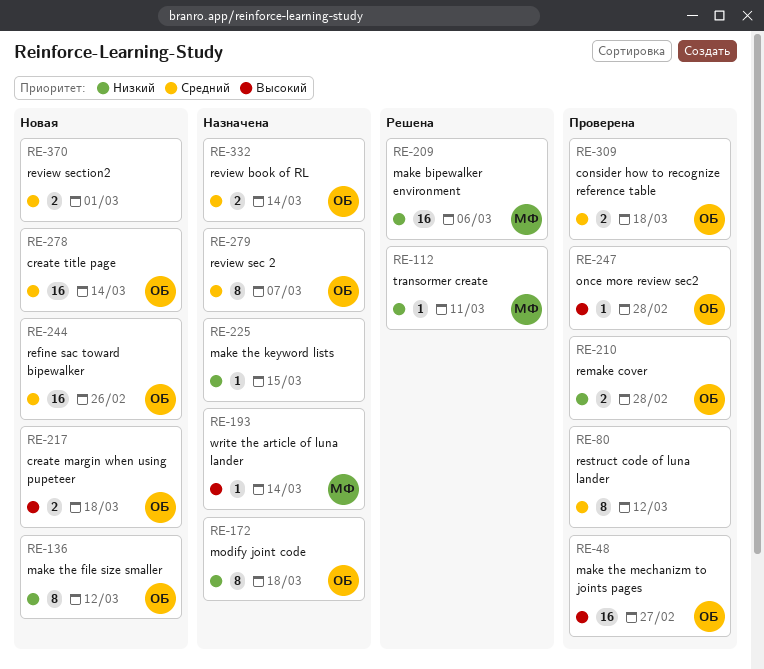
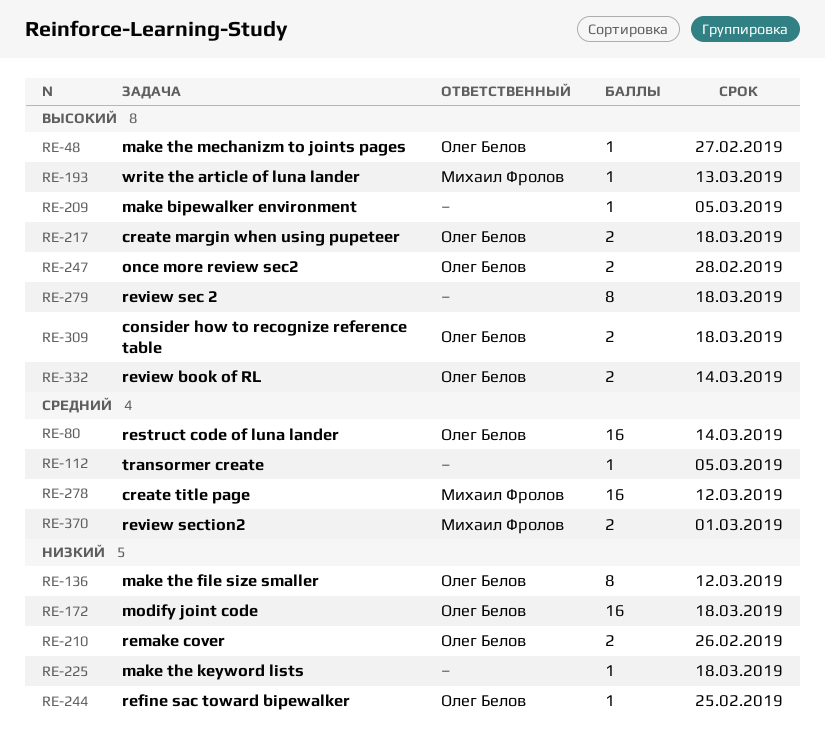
RE-48, estimate: 16 -> 1
RE-80, owner: none -> Олег Белов
RE-80, estimate: 8 -> 16
RE-80, due: Mar 12 -> Mar 14
RE-112, owner: Михаил Фролов -> none
RE-112, priority: Низкий -> Средний
RE-112, due: Mar 11 -> Mar 5
RE-172, estimate: 8 -> 16
RE-193, due: Mar 14 -> Mar 13
RE-209, owner: Михаил Фролов -> none
RE-209, priority: Низкий -> Высокий
RE-209, estimate: 16 -> 1
RE-209, due: Mar 6 -> Mar 5
RE-210, due: Feb 28 -> Feb 26
RE-225, due: Mar 15 -> Mar 18
RE-244, priority: Средний -> Низкий
RE-244, estimate: 16 -> 1
RE-244, due: Feb 26 -> Feb 25
RE-247, estimate: 1 -> 2
RE-278, owner: Олег Белов -> Михаил Фролов
RE-278, due: Mar 14 -> Mar 12
RE-279, owner: Олег Белов -> none
RE-279, priority: Средний -> Высокий
RE-279, due: Mar 7 -> Mar 18
RE-309, priority: Средний -> Высокий
RE-332, priority: Средний -> Высокий
RE-370, owner: none -> Михаил Фролов

